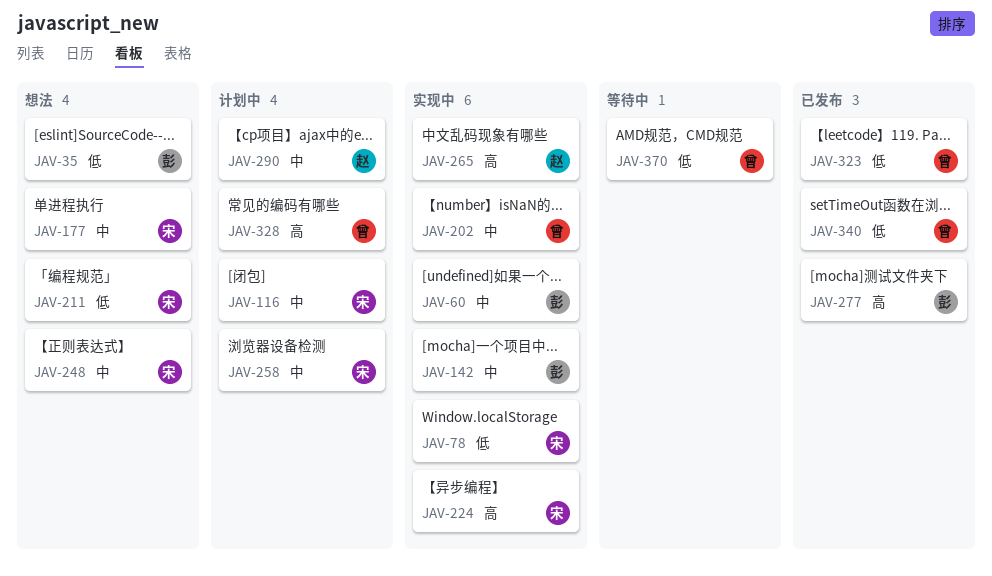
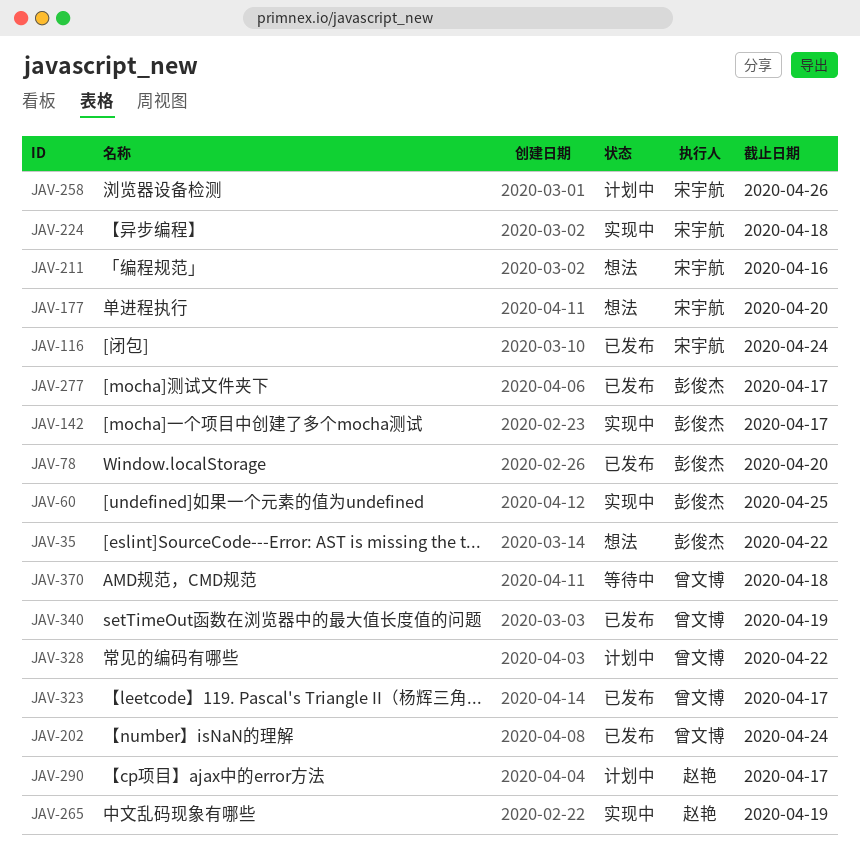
JAV-78, status: 实现中 -> 已发布
JAV-78, owner: 宋宇航 -> 彭俊杰
JAV-116, status: 计划中 -> 已发布
JAV-202, status: 实现中 -> 已发布
JAV-248: present -> none

